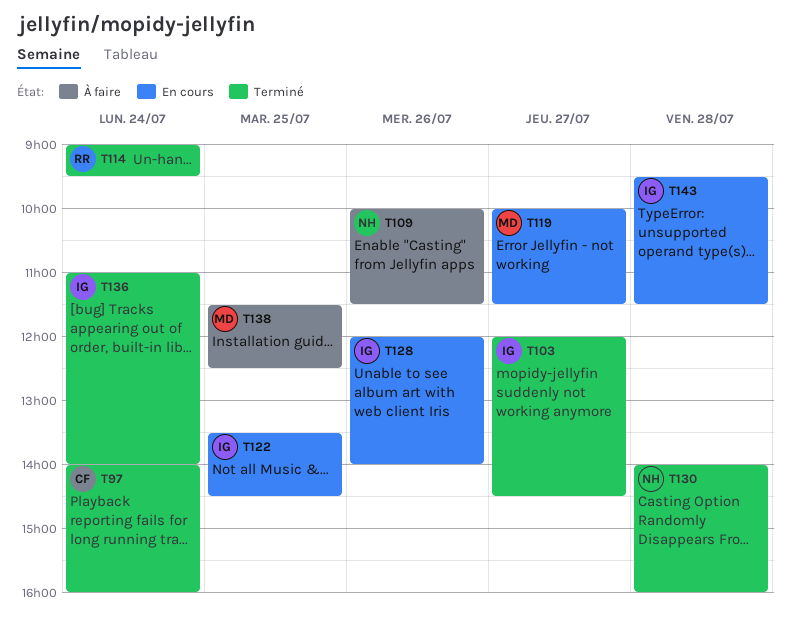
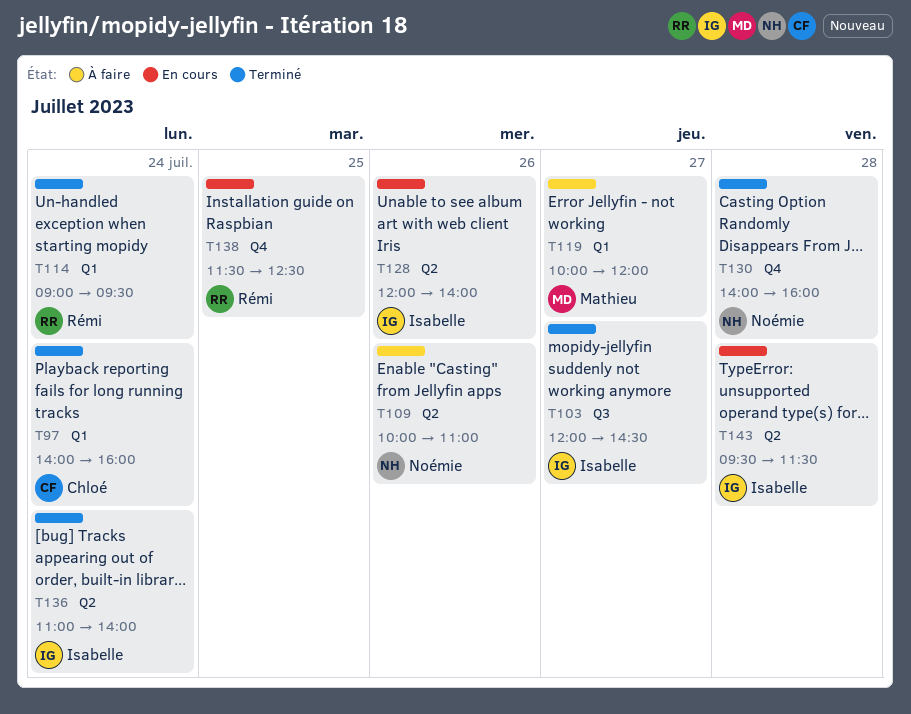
T109, ends: 11:30 -> 11:00
T119, status: En cours -> À faire
T119, ends: 11:30 -> 12:00
T122: present -> none
T138, status: À faire -> En cours
T138, owner: Mathieu -> Rémi

